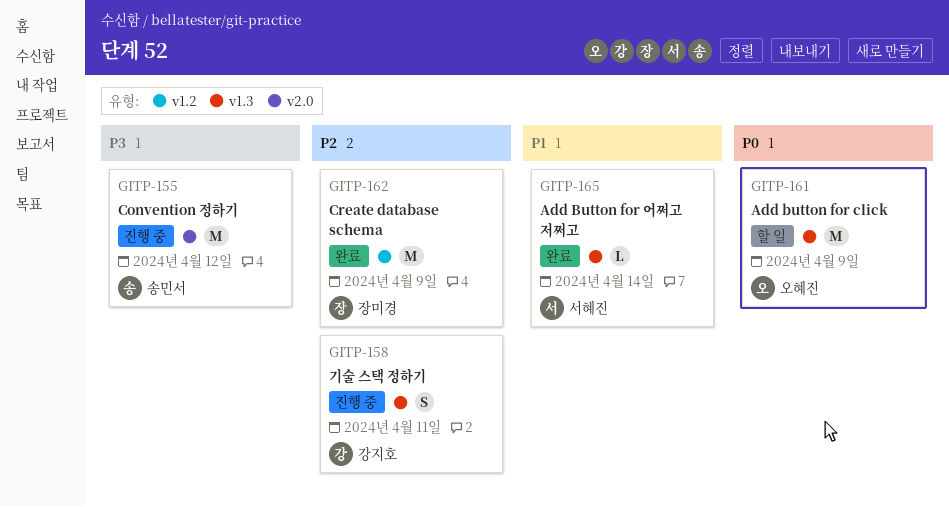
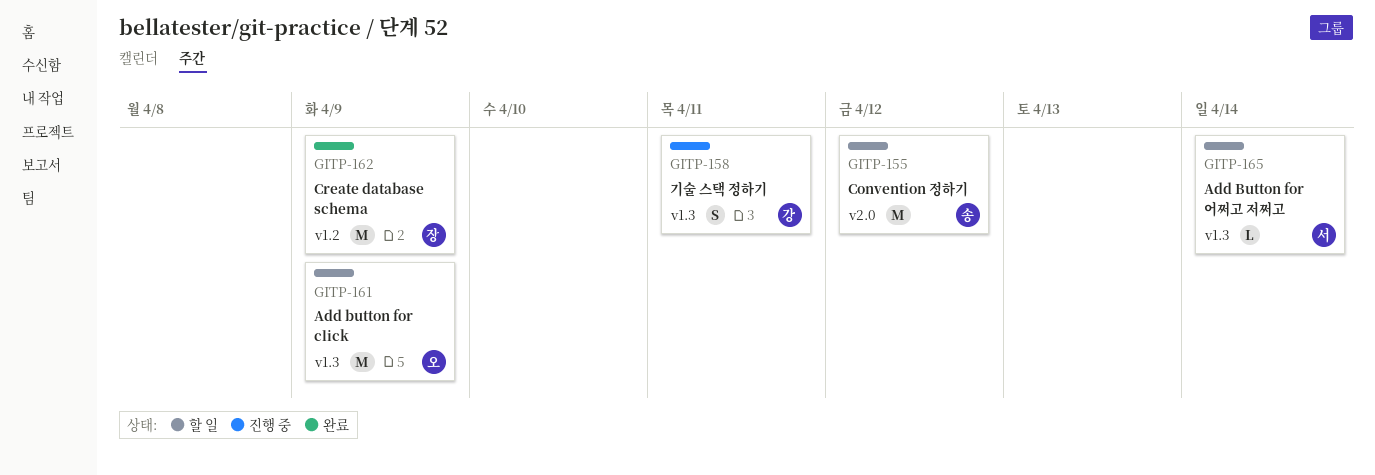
GITP-155, status: 진행 중 -> 할 일
GITP-165, status: 완료 -> 할 일

